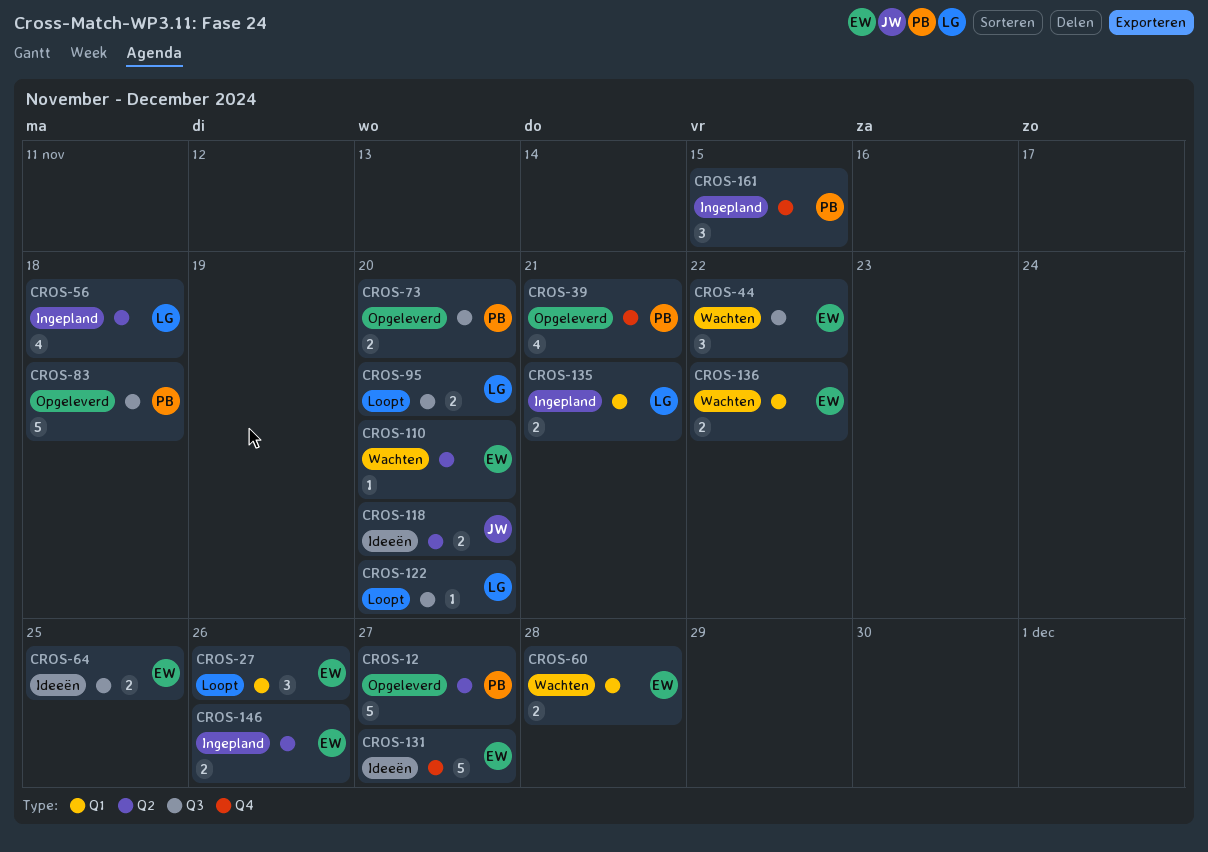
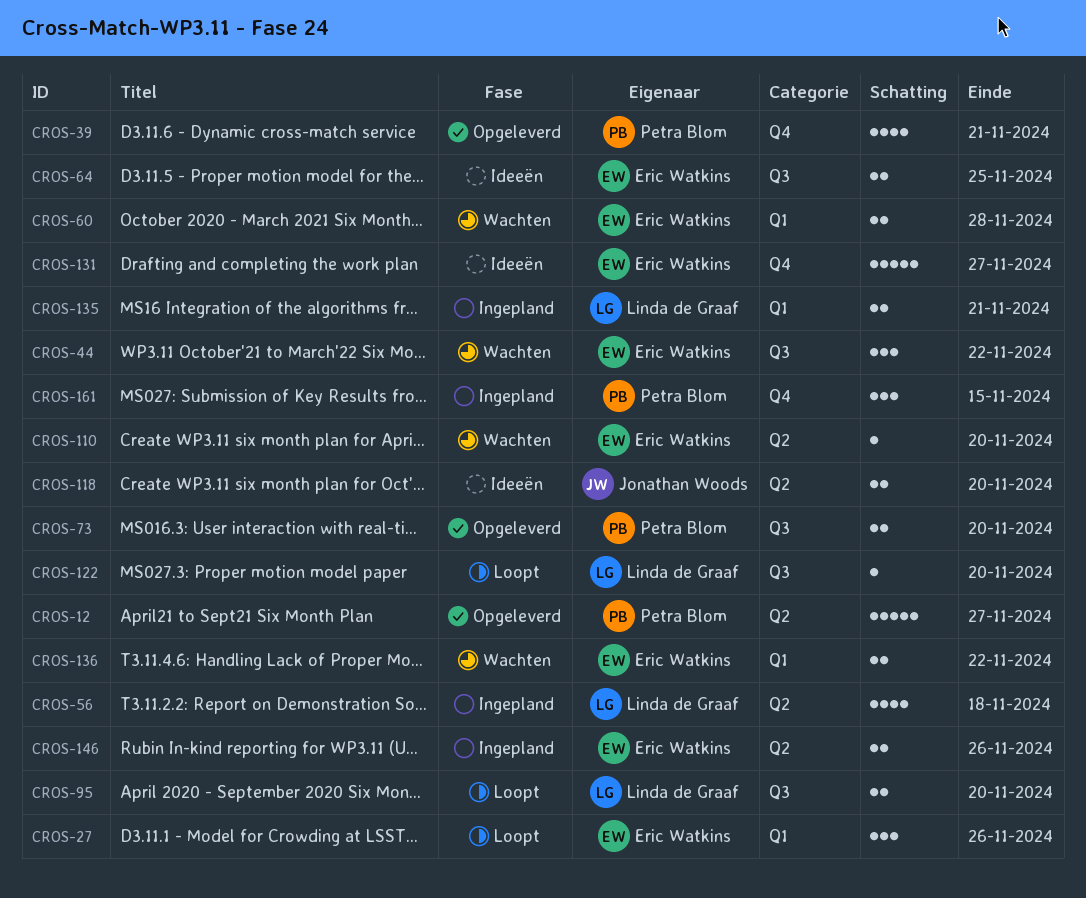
CROS-83: present -> none

